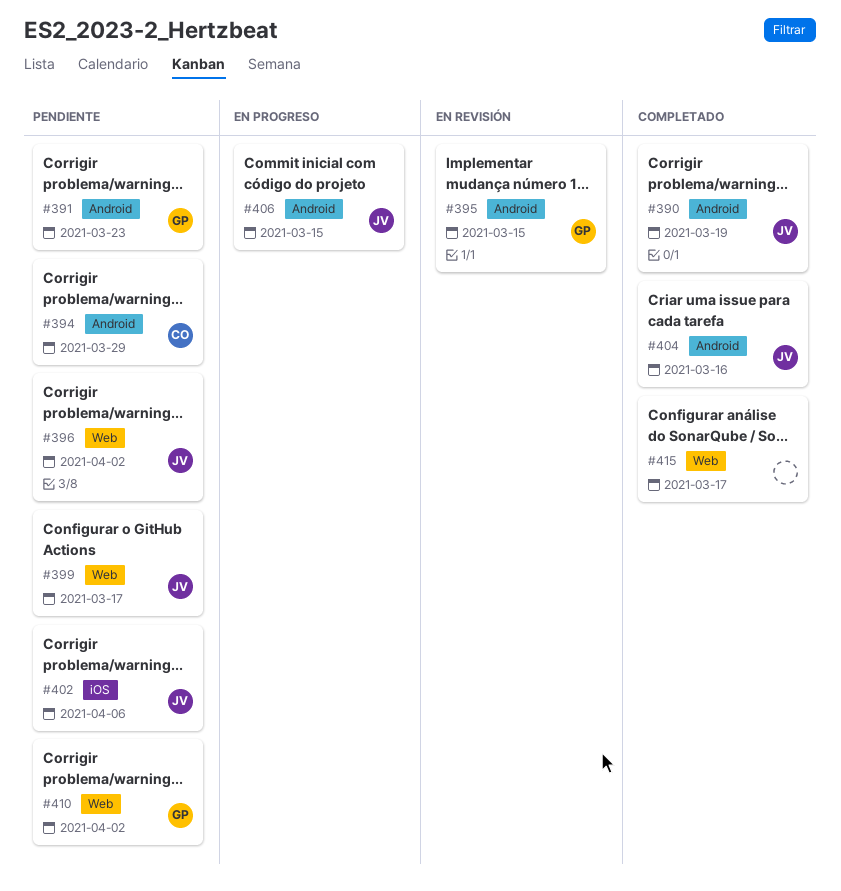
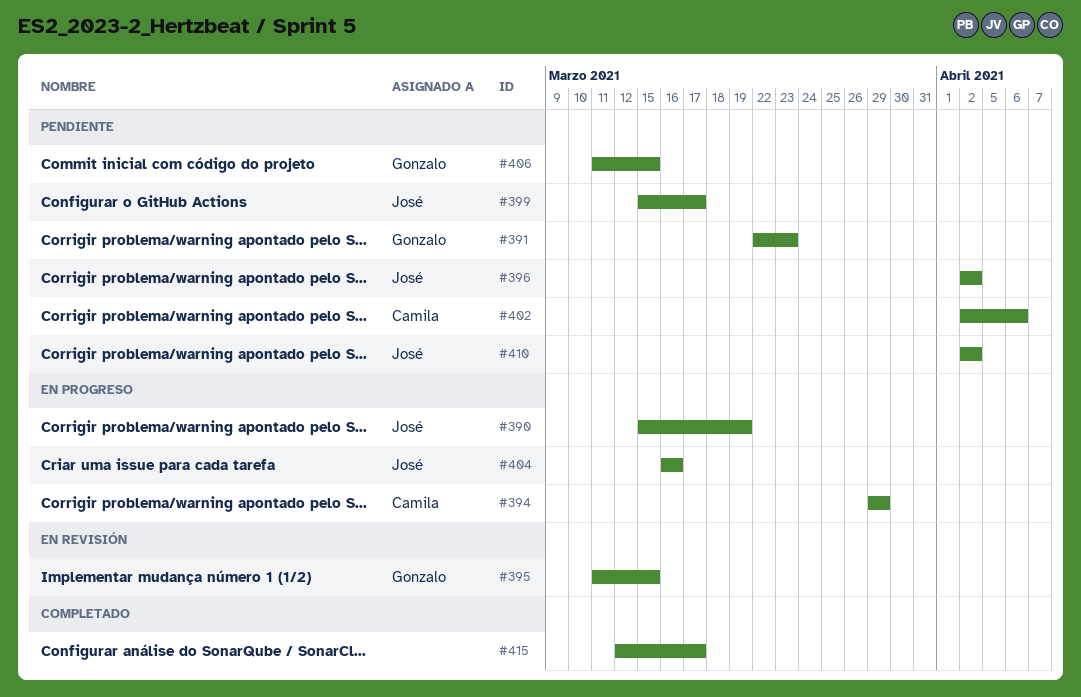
#390, status: Completado -> En progreso
#394, status: Pendiente -> En progreso
#402, owner: José -> Camila
#404, status: Completado -> En progreso
#406, status: En progreso -> Pendiente
#406, owner: José -> Gonzalo
#410, owner: Gonzalo -> José

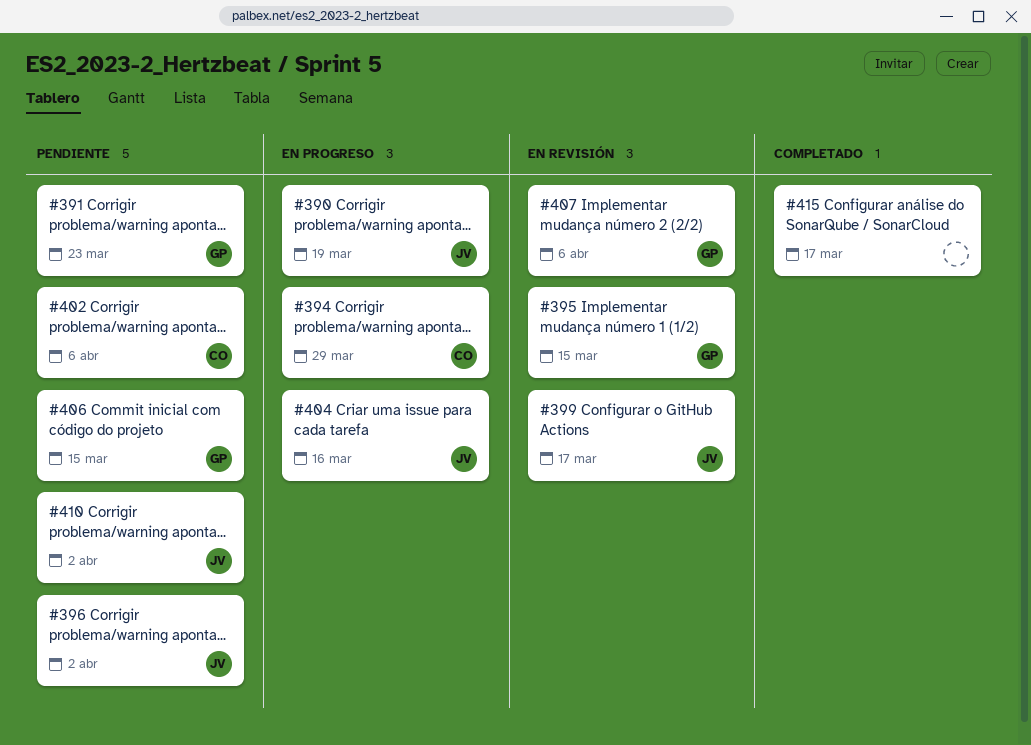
#399, status: Pendiente -> En revisión
#407: none -> present

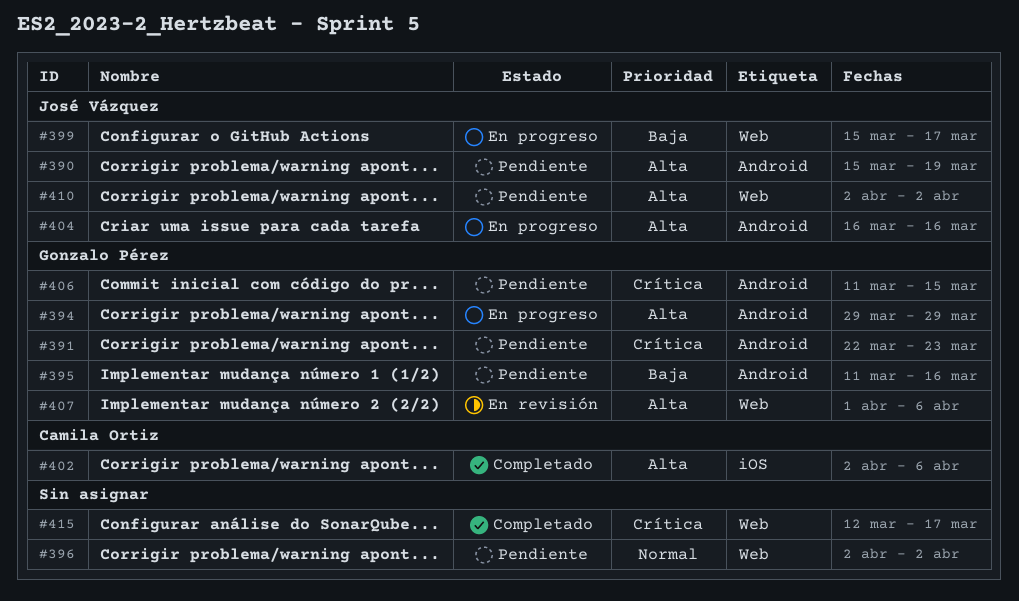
#390, status: En progreso -> Pendiente
#394, owner: Camila Ortiz -> Gonzalo Pérez
#395, status: En revisión -> Pendiente
#395, due: Mar 15 -> Mar 16
#396, owner: José Vázquez -> none
#399, status: En revisión -> En progreso
#402, status: Pendiente -> Completado

